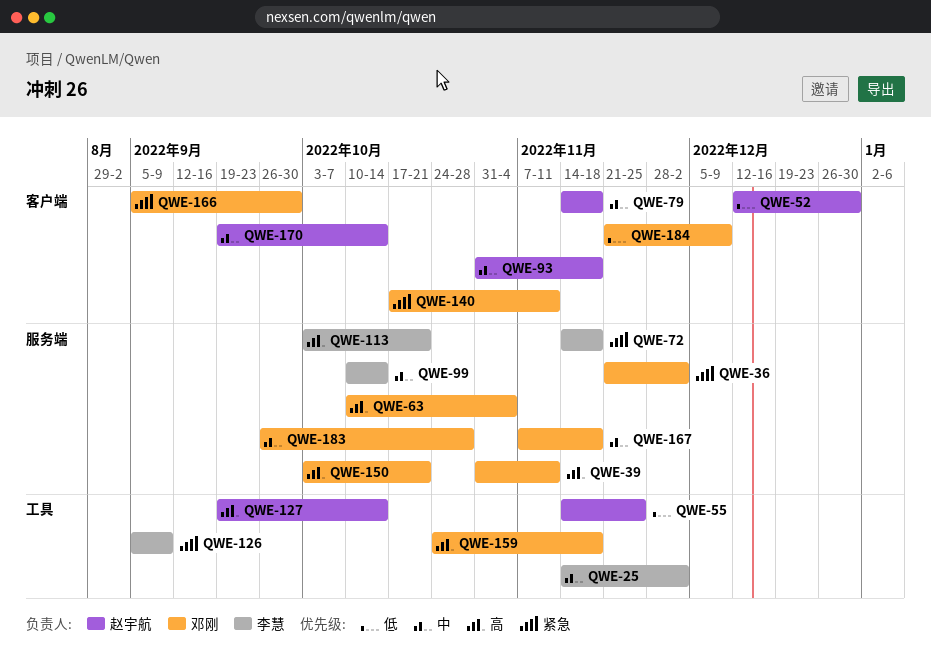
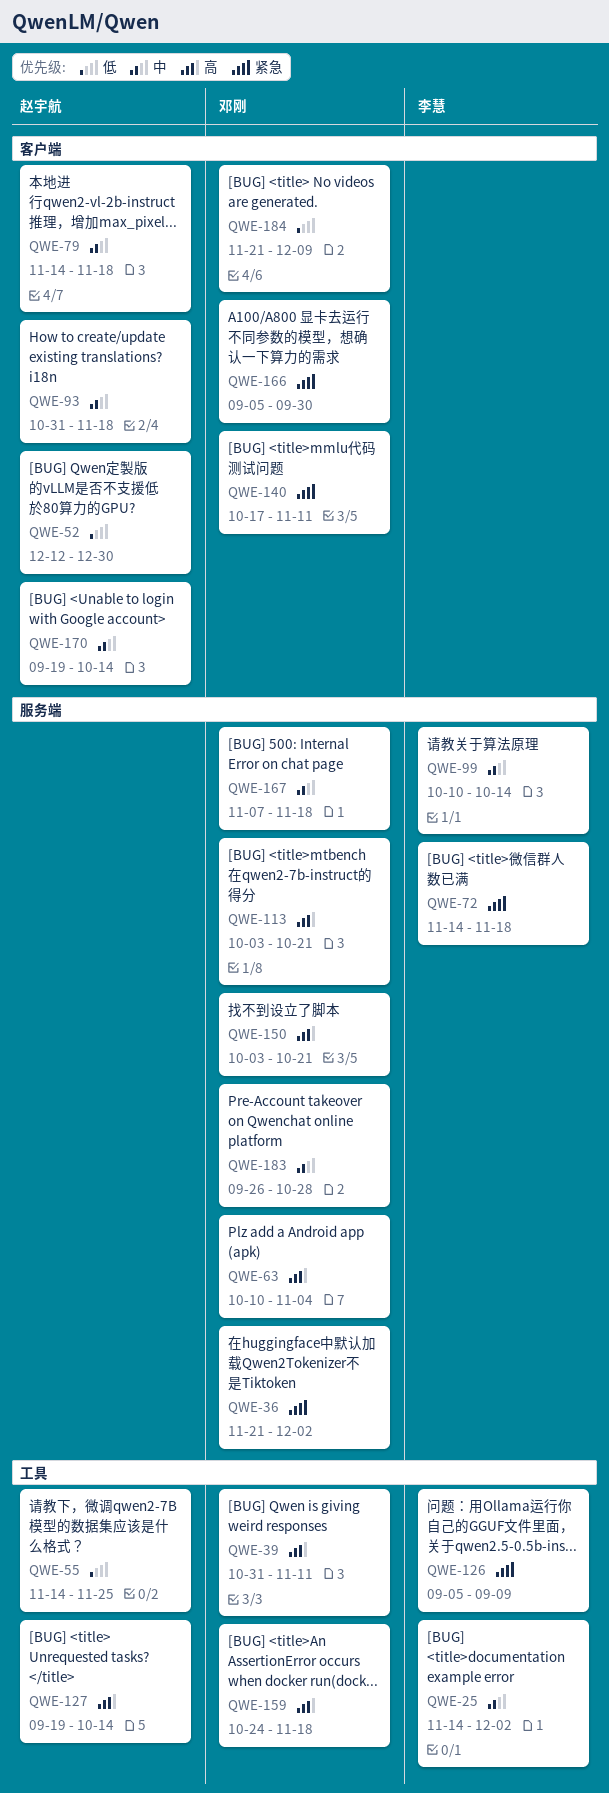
QWE-39, label: 服务端 -> 工具
QWE-113, owner: 李慧 -> 邓刚

